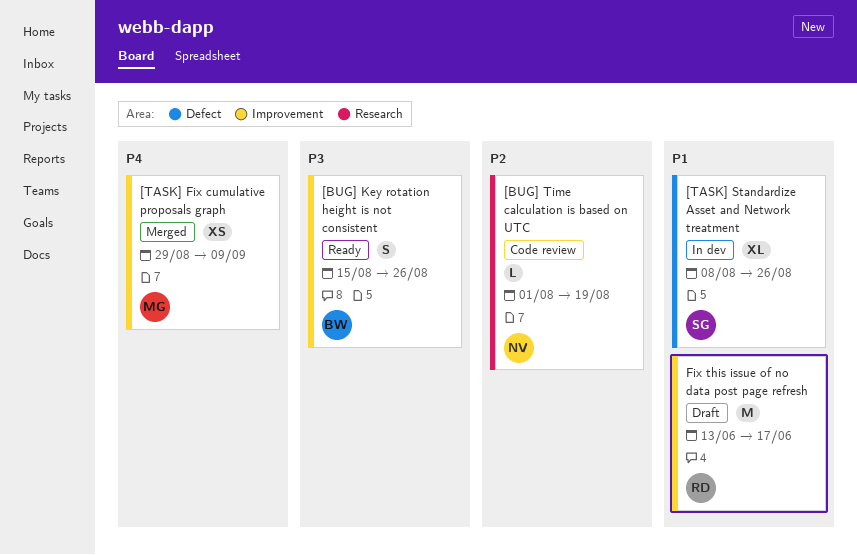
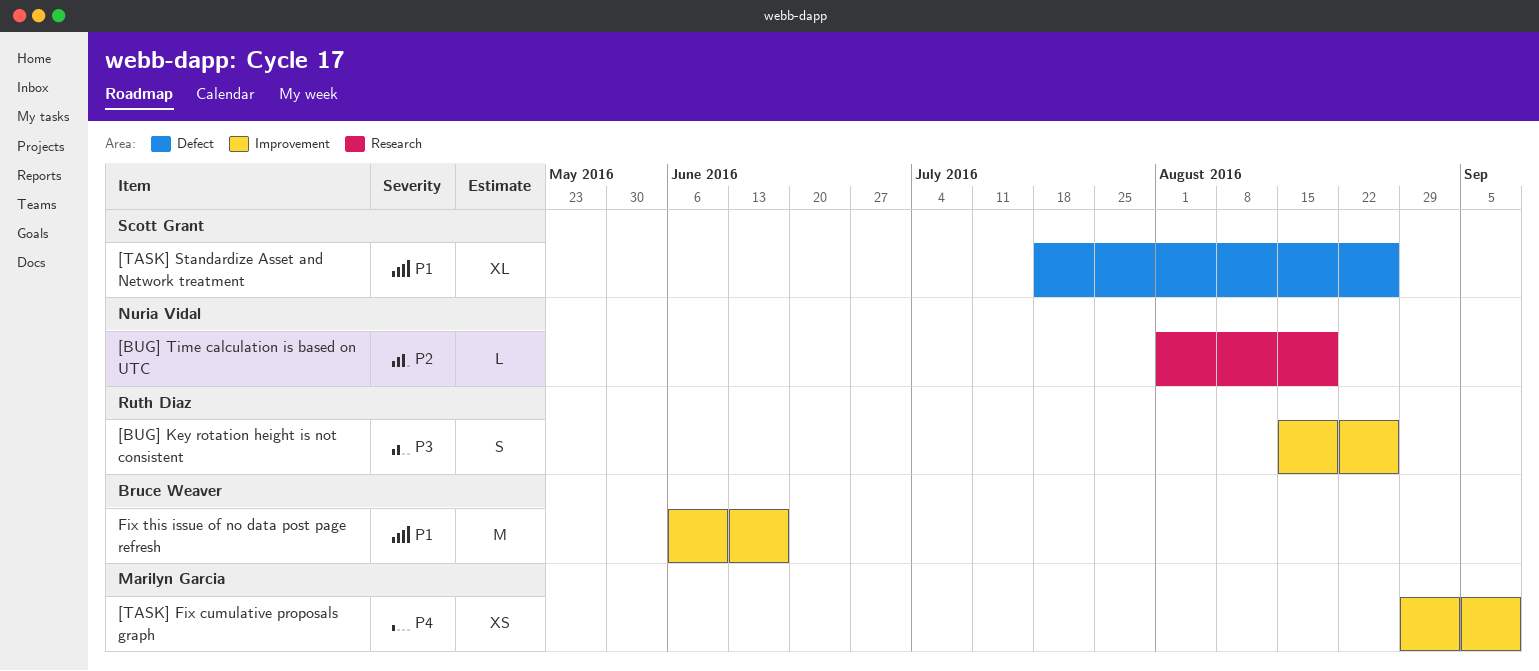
[BUG] Key rotation height is not consistent, owner: Bruce Weaver -> Ruth Diaz
[TASK] Standardize Asset and Network treatment, start: Aug 8 -> Jul 18
Fix this issue of no data post page refresh, owner: Ruth Diaz -> Bruce Weaver
Fix this issue of no data post page refresh, start: Jun 13 -> Jun 6

